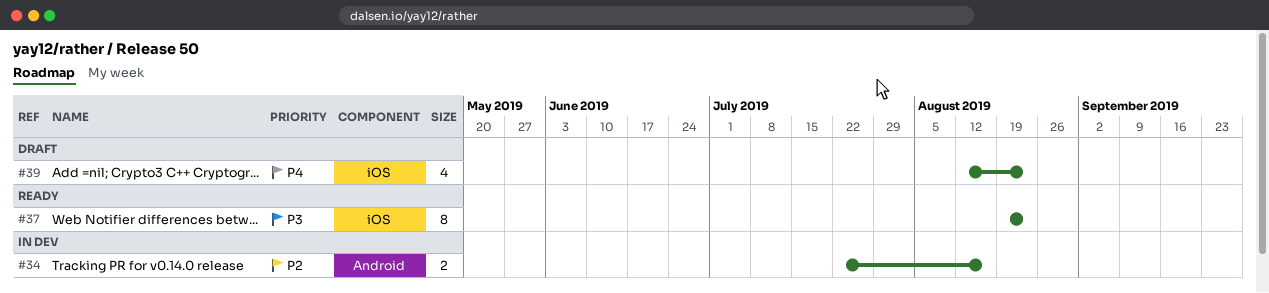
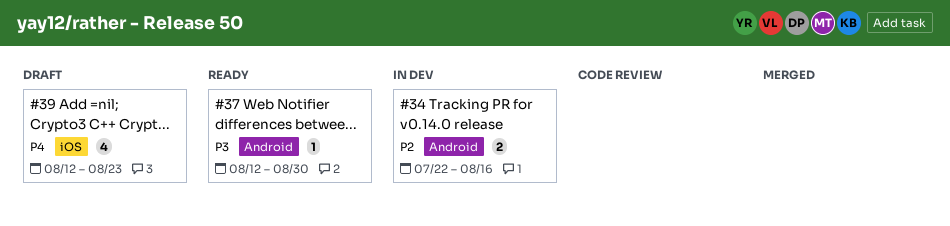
#37, label: iOS -> Android
#37, estimate: 8 -> 1
#37, start: Aug 19 -> Aug 12
#37, due: Aug 23 -> Aug 30

